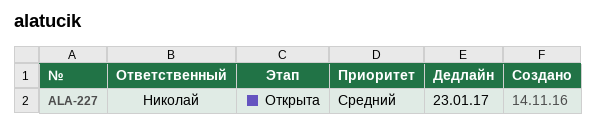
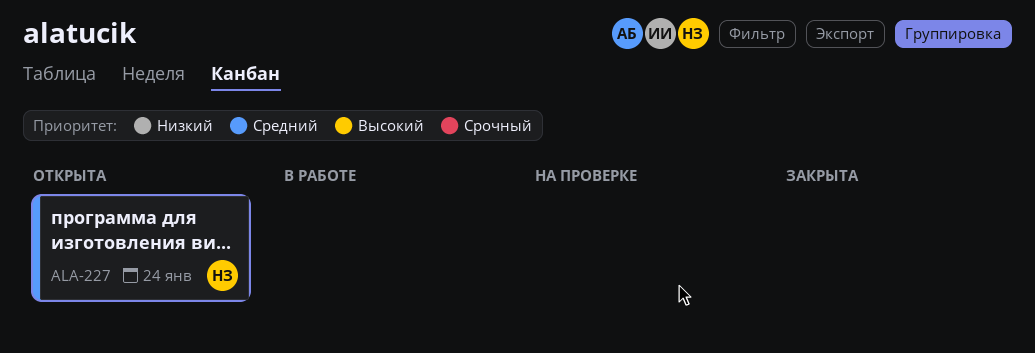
ALA-227, due: Jan 23 -> Jan 24

